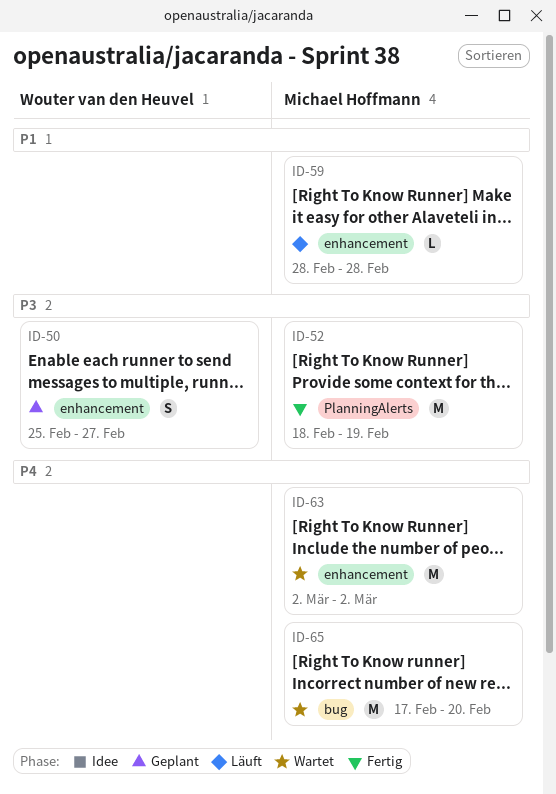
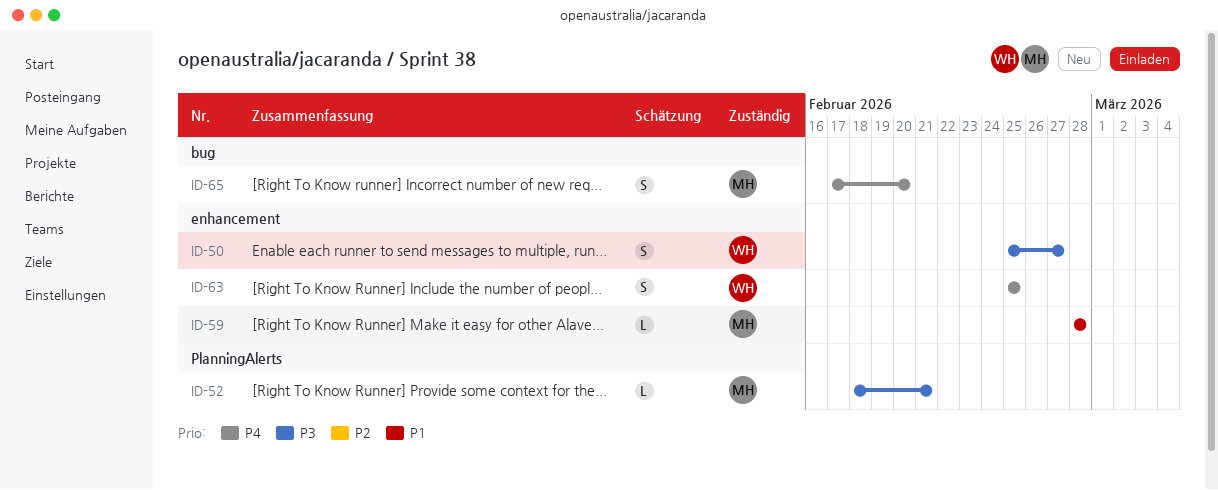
ID-52, estimate: M -> L
ID-52, due: Feb 19 -> Feb 21
ID-63, owner: Michael Hoffmann -> Wouter van den Heuvel
ID-63, estimate: M -> S
ID-63, start: Mar 2 -> Feb 25
ID-63, due: Mar 2 -> Feb 25
ID-65, estimate: M -> S

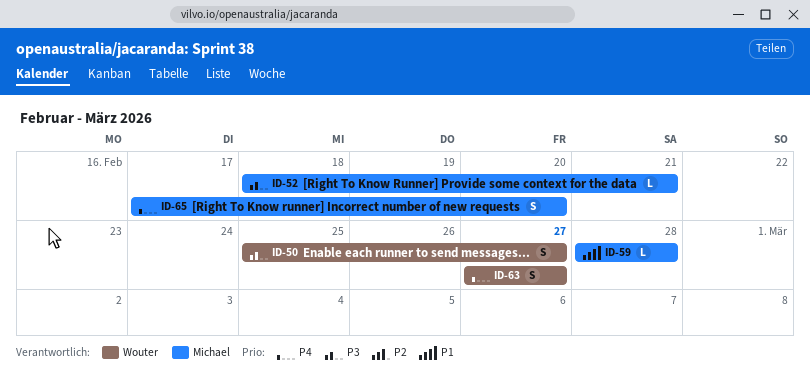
ID-63, start: Feb 25 -> Feb 27
ID-63, due: Feb 25 -> Feb 27

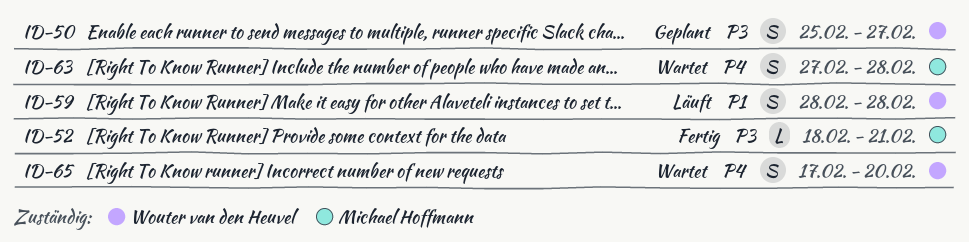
ID-59, owner: Michael Hoffmann -> Wouter van den Heuvel
ID-59, estimate: L -> S
ID-63, owner: Wouter van den Heuvel -> Michael Hoffmann
ID-63, due: Feb 27 -> Feb 28
ID-65, owner: Michael Hoffmann -> Wouter van den Heuvel

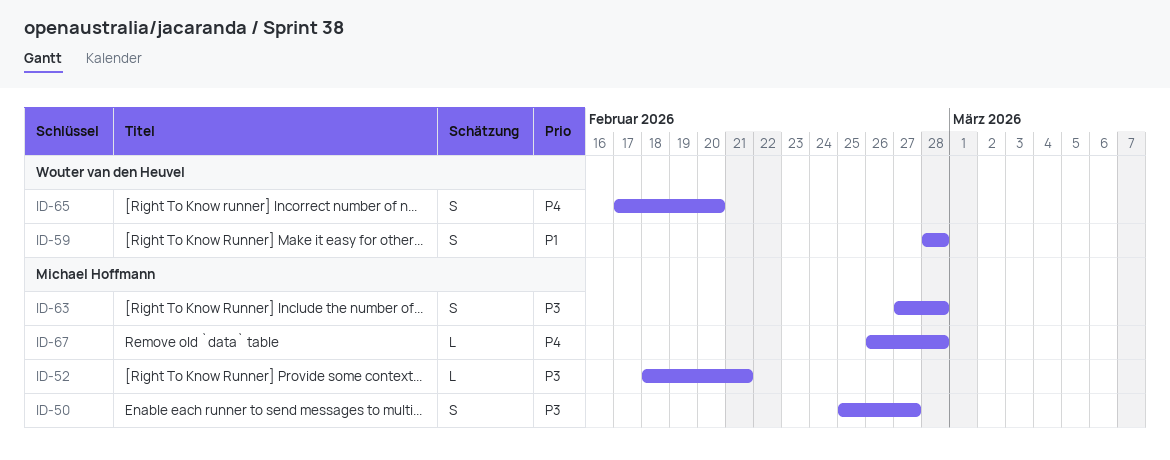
ID-50, owner: Wouter van den Heuvel -> Michael Hoffmann
ID-63, priority: P4 -> P3
ID-67: none -> present

